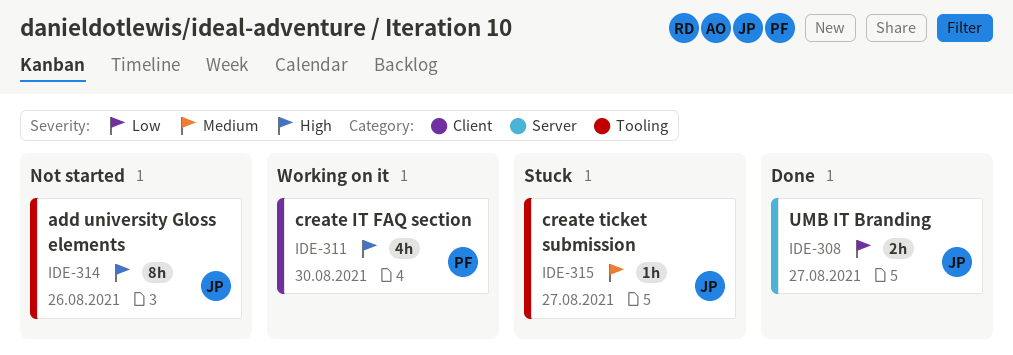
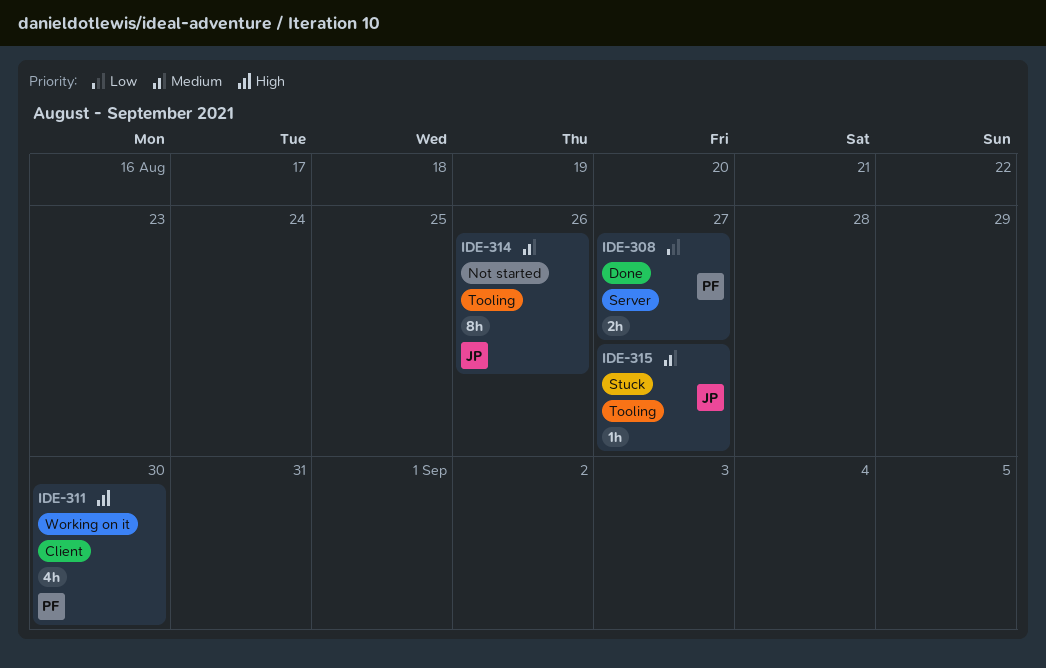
IDE-308, owner: JP -> PF
IDE-314, priority: High -> Medium

